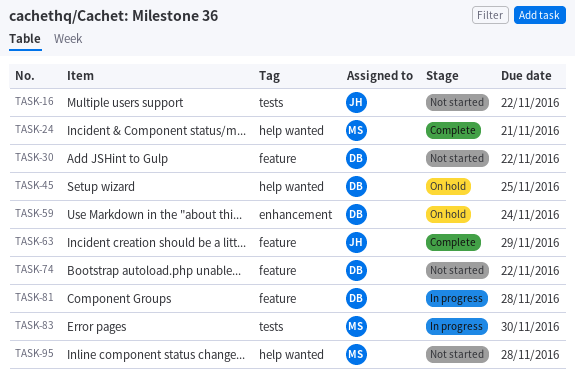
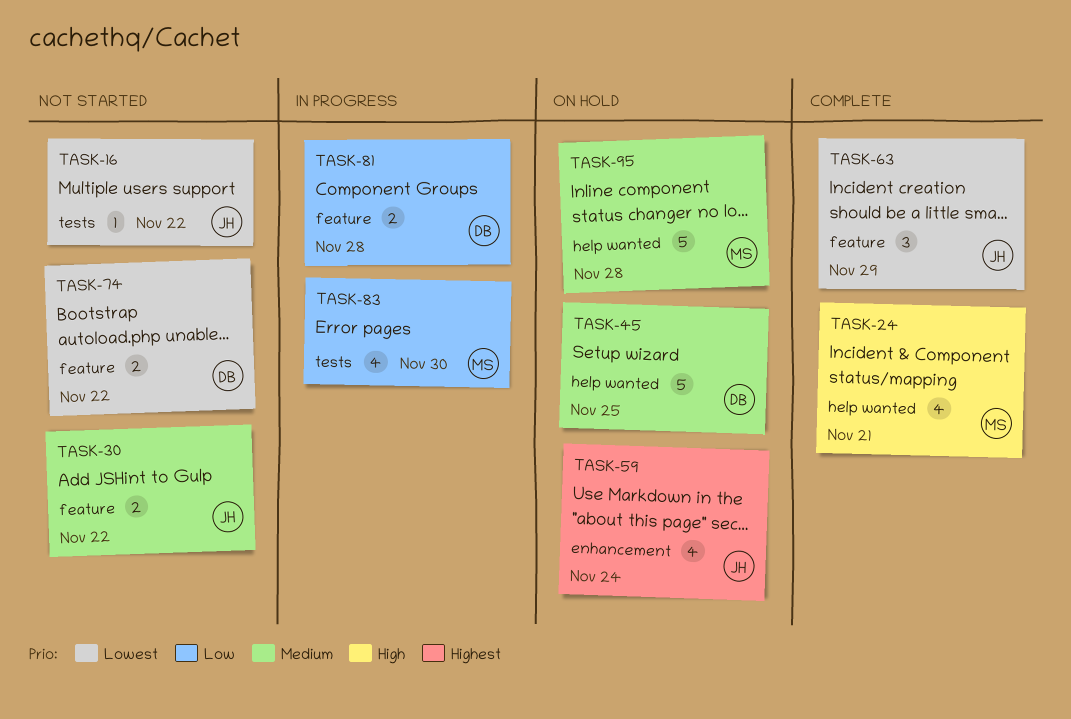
TASK-30, owner: DB -> JH
TASK-59, owner: DB -> JH
TASK-95, status: Not started -> On hold

